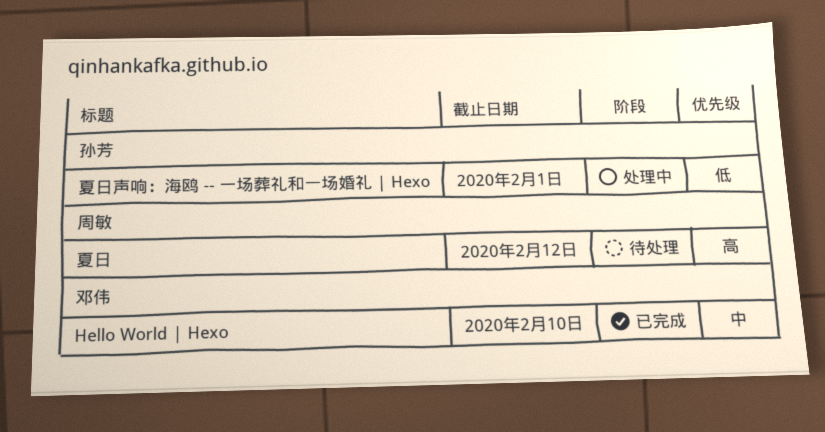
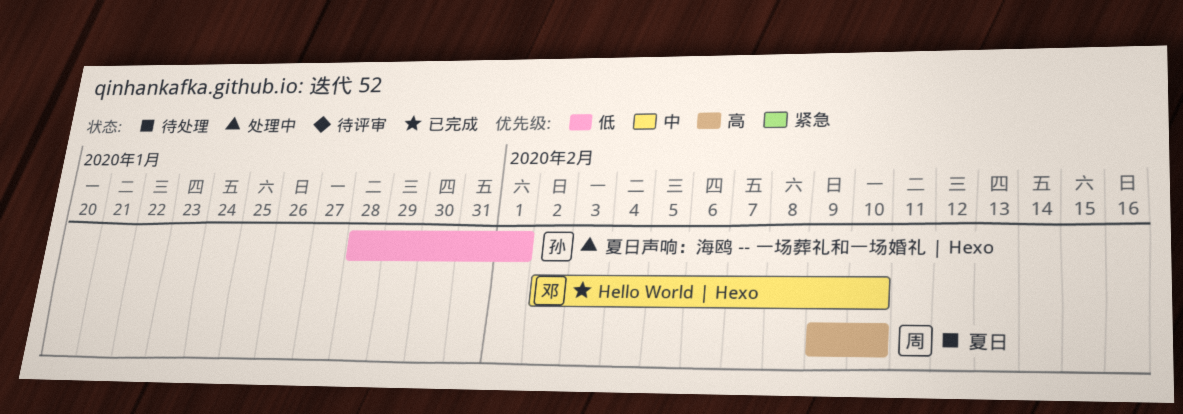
夏日, due: Feb 12 -> Feb 10

